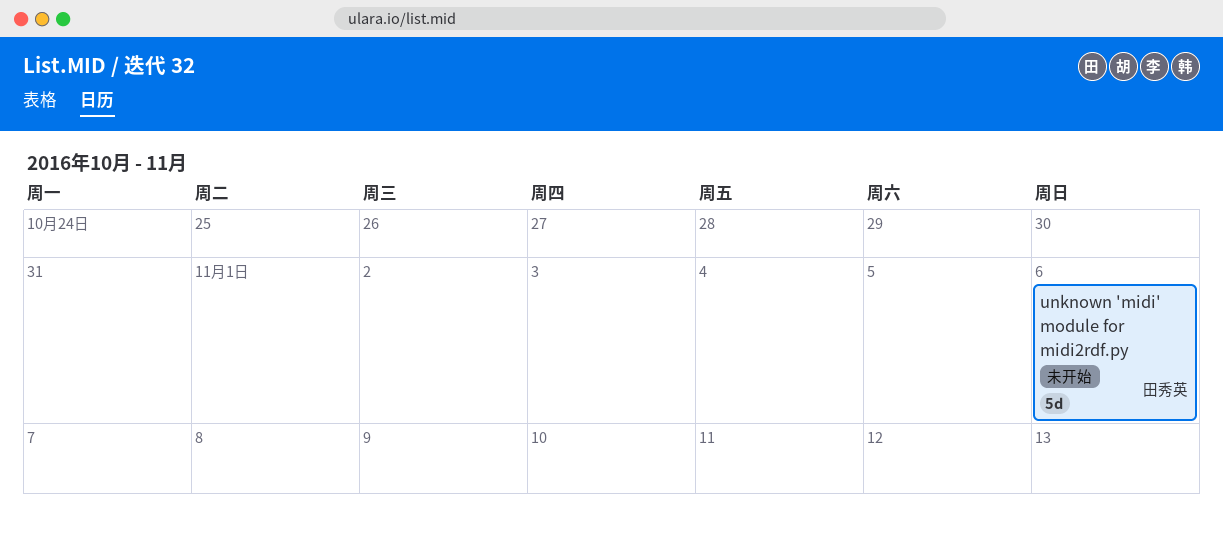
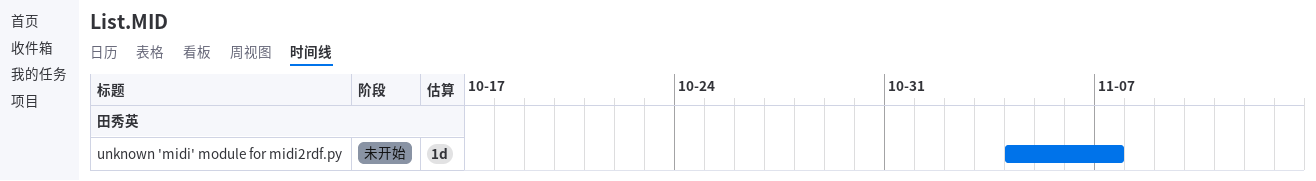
unknown 'midi' module for midi2rdf.py, estimate: 5d -> 1d
unknown 'midi' module for midi2rdf.py, due: Nov 6 -> Nov 7

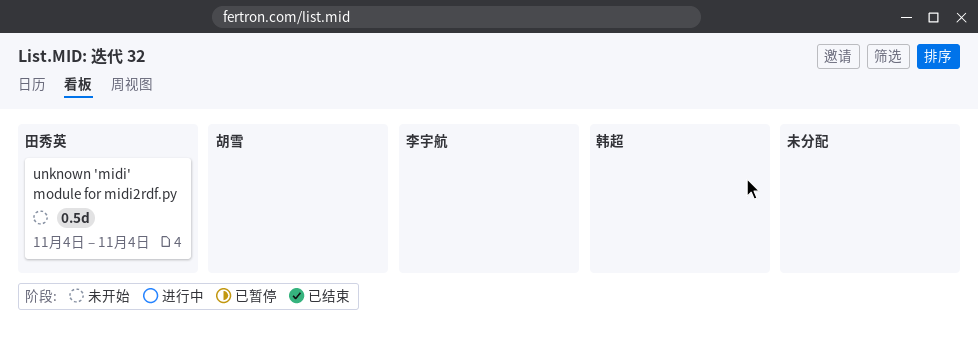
unknown 'midi' module for midi2rdf.py, estimate: 1d -> 0.5d
unknown 'midi' module for midi2rdf.py, due: Nov 7 -> Nov 4

